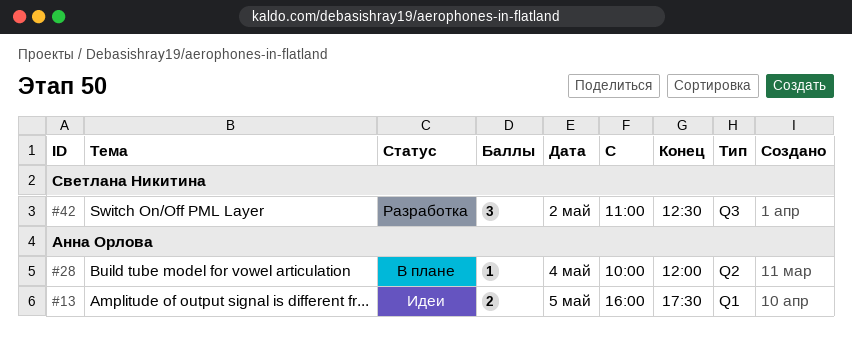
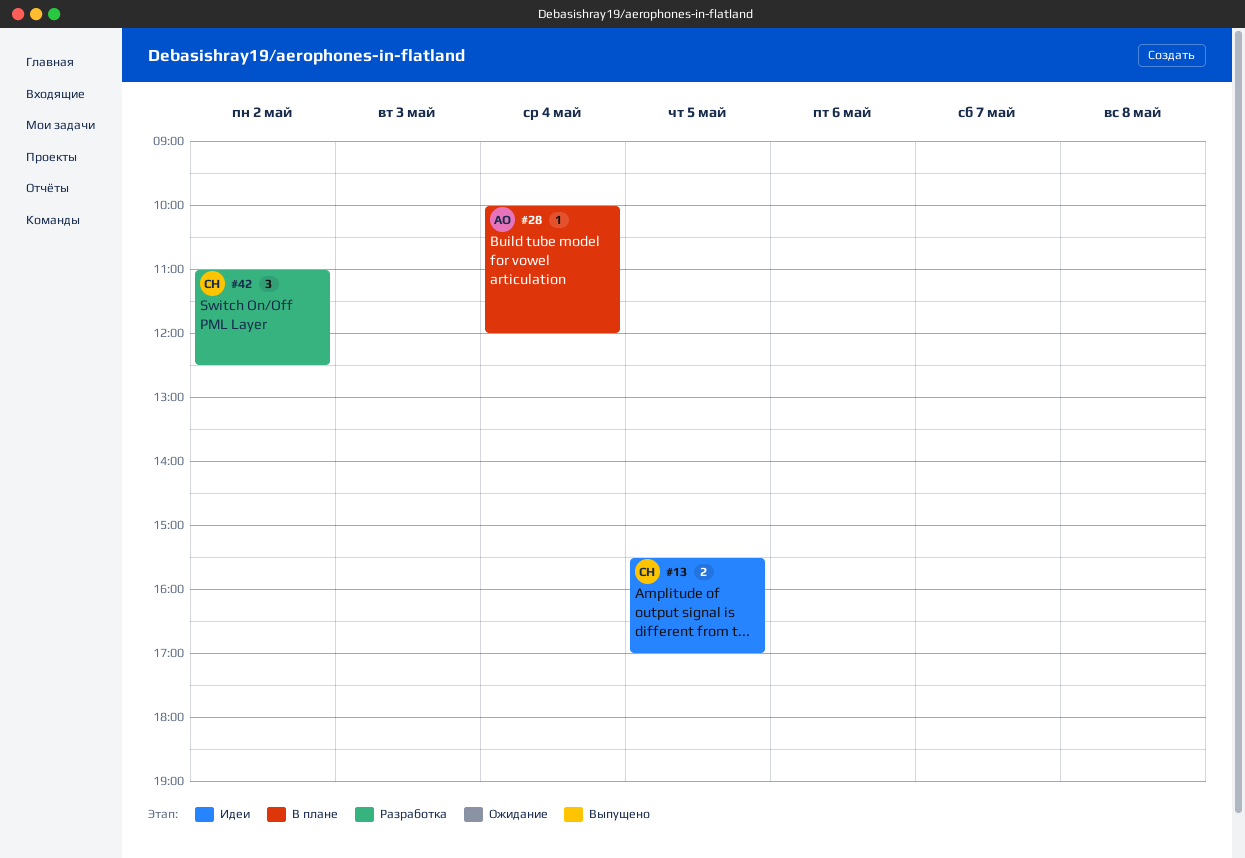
#13, owner: Анна Орлова -> Светлана Никитина
#13, begins: 16:00 -> 15:30
#13, ends: 17:30 -> 17:00

